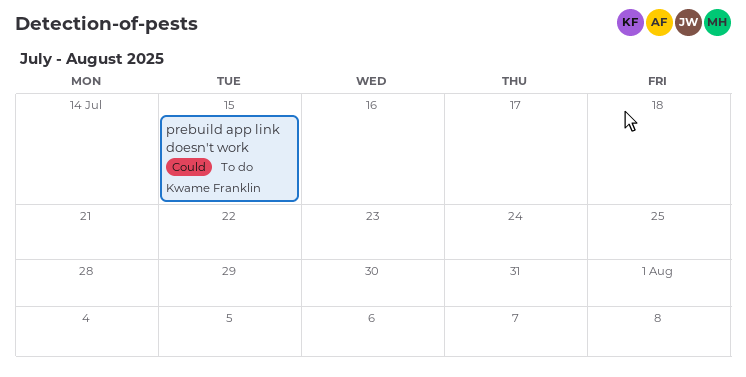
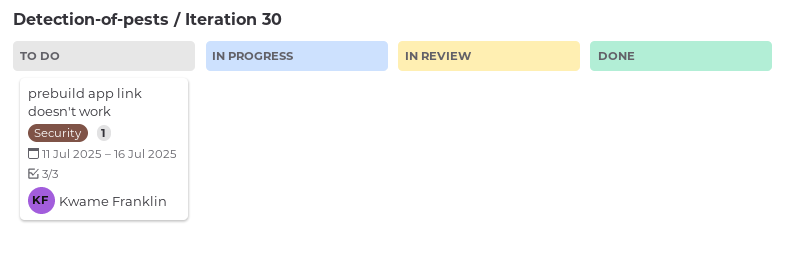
prebuild app link doesn't work, due: Jul 15 -> Jul 16

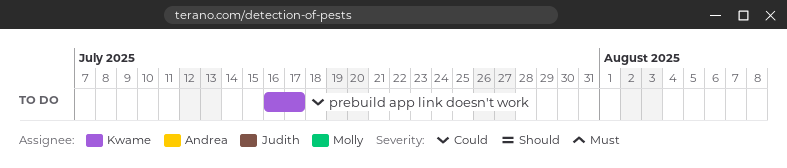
prebuild app link doesn't work, start: Jul 11 -> Jul 16
prebuild app link doesn't work, due: Jul 16 -> Jul 17

